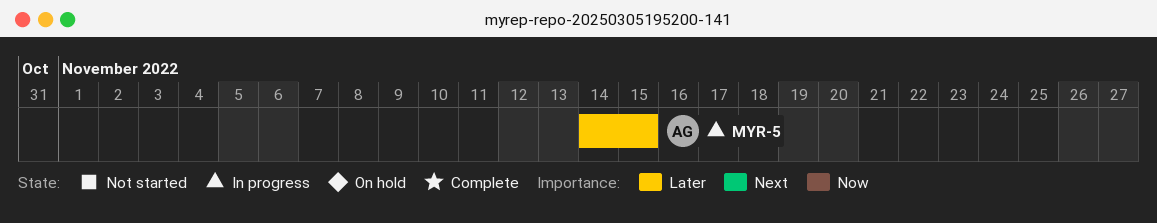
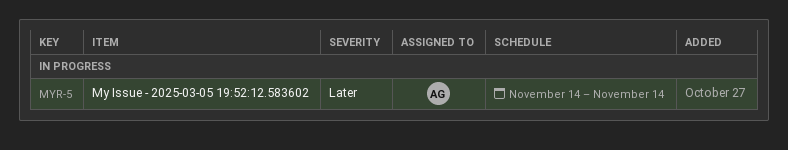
MYR-5, due: Nov 15 -> Nov 14

